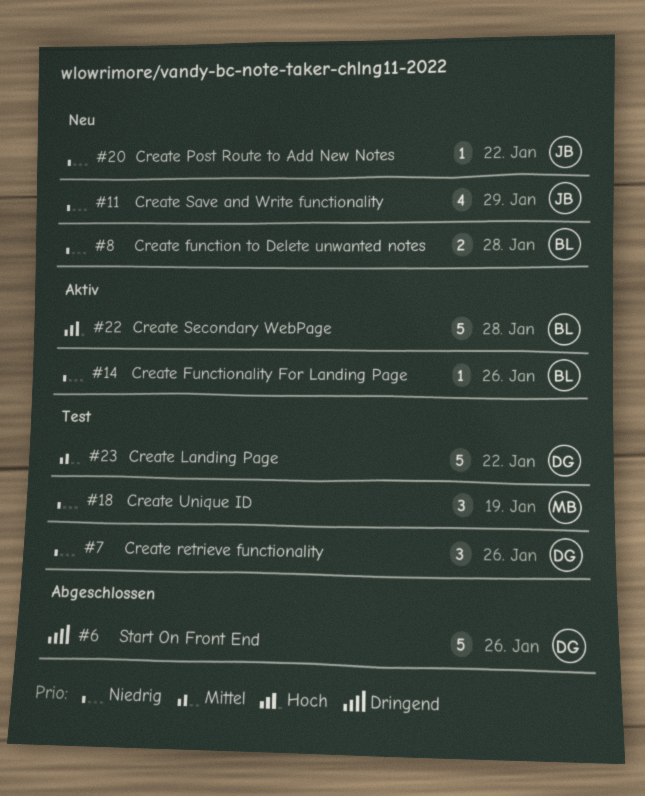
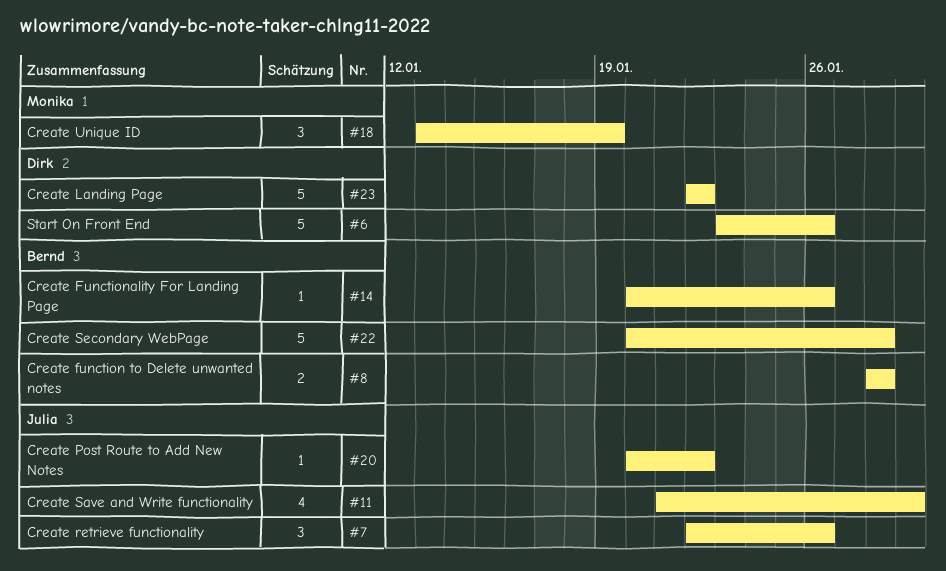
#7, owner: Dirk -> Julia

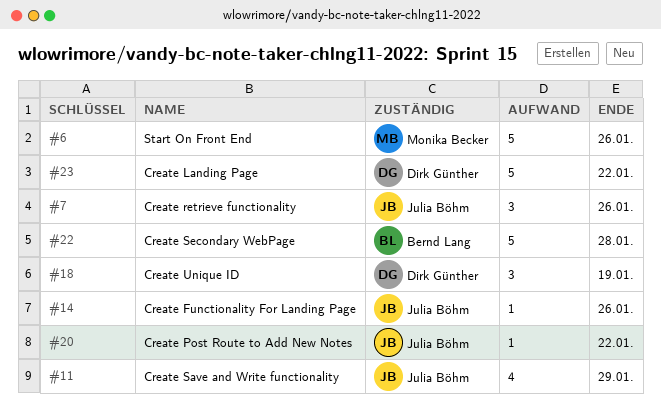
#6, owner: Dirk Günther -> Monika Becker
#8: present -> none
#14, owner: Bernd Lang -> Julia Böhm
#18, owner: Monika Becker -> Dirk Günther

